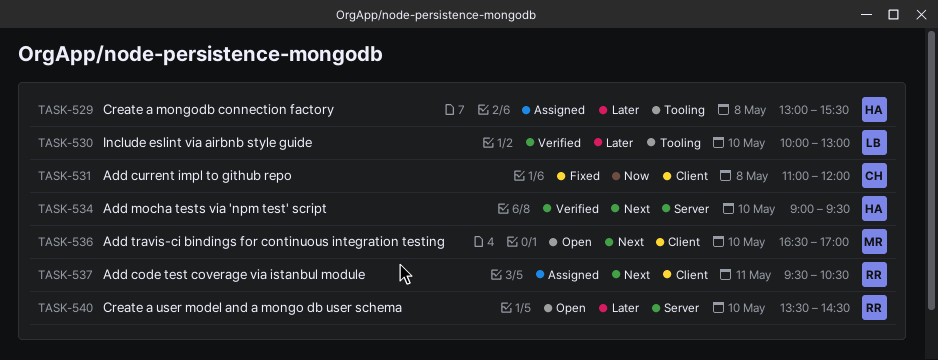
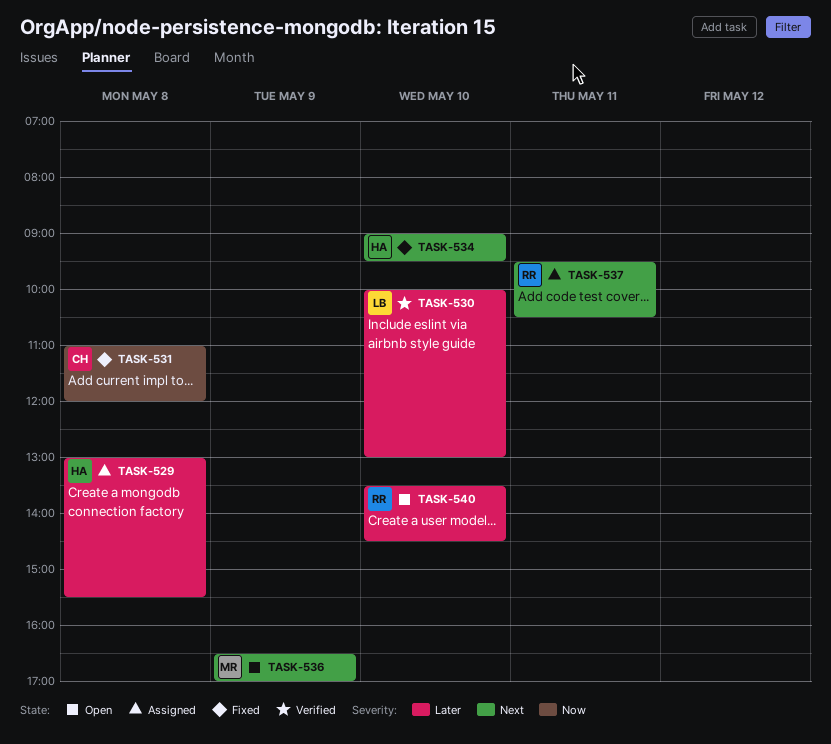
TASK-534, status: Verified -> Fixed
TASK-536, day: May 10 -> May 9

